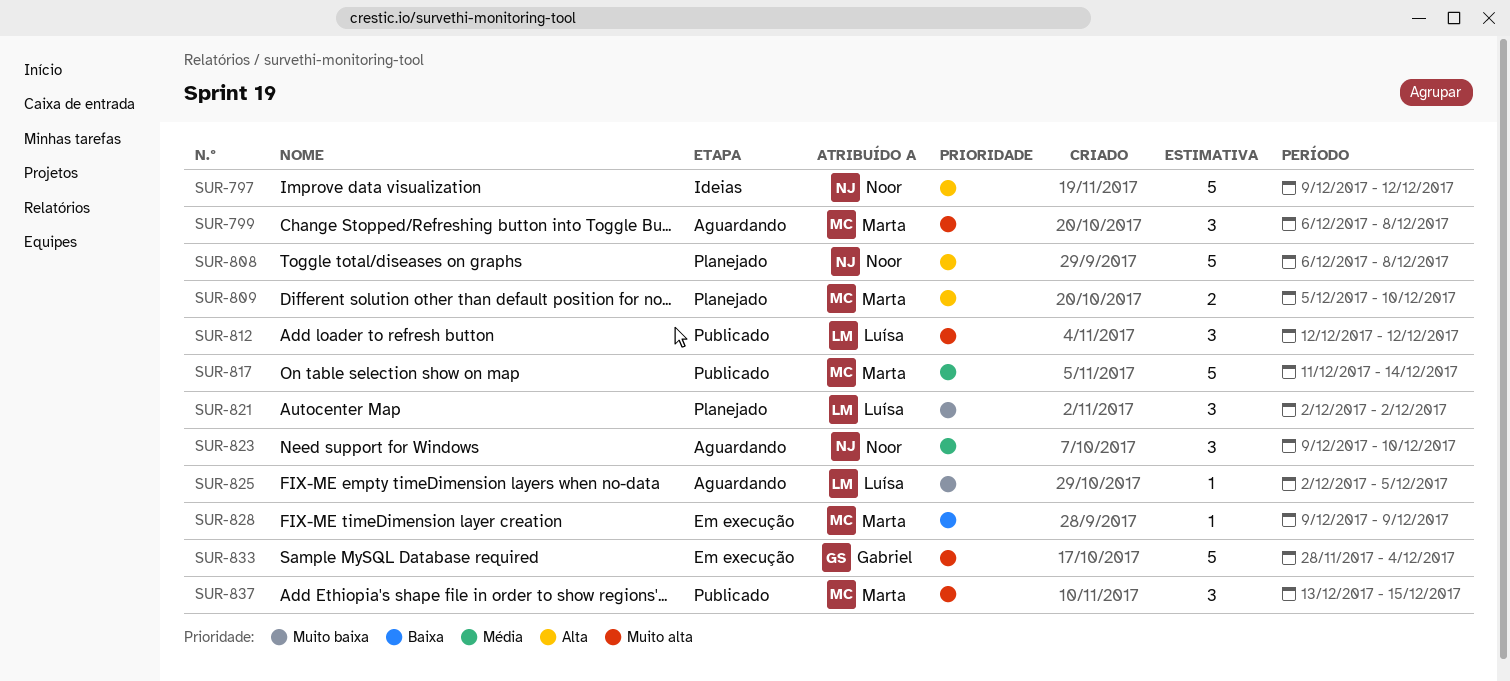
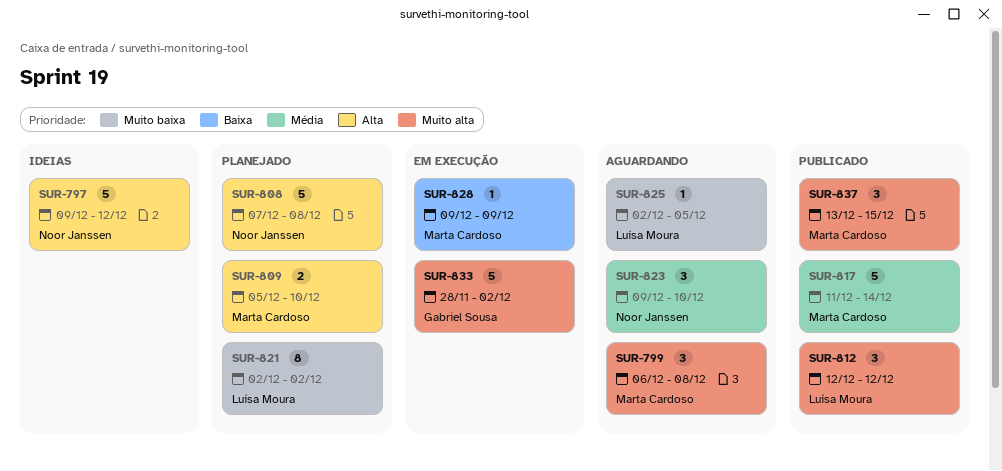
SUR-808, start: Dec 6 -> Dec 7
SUR-821, estimate: 3 -> 8
SUR-833, due: Dec 4 -> Dec 2

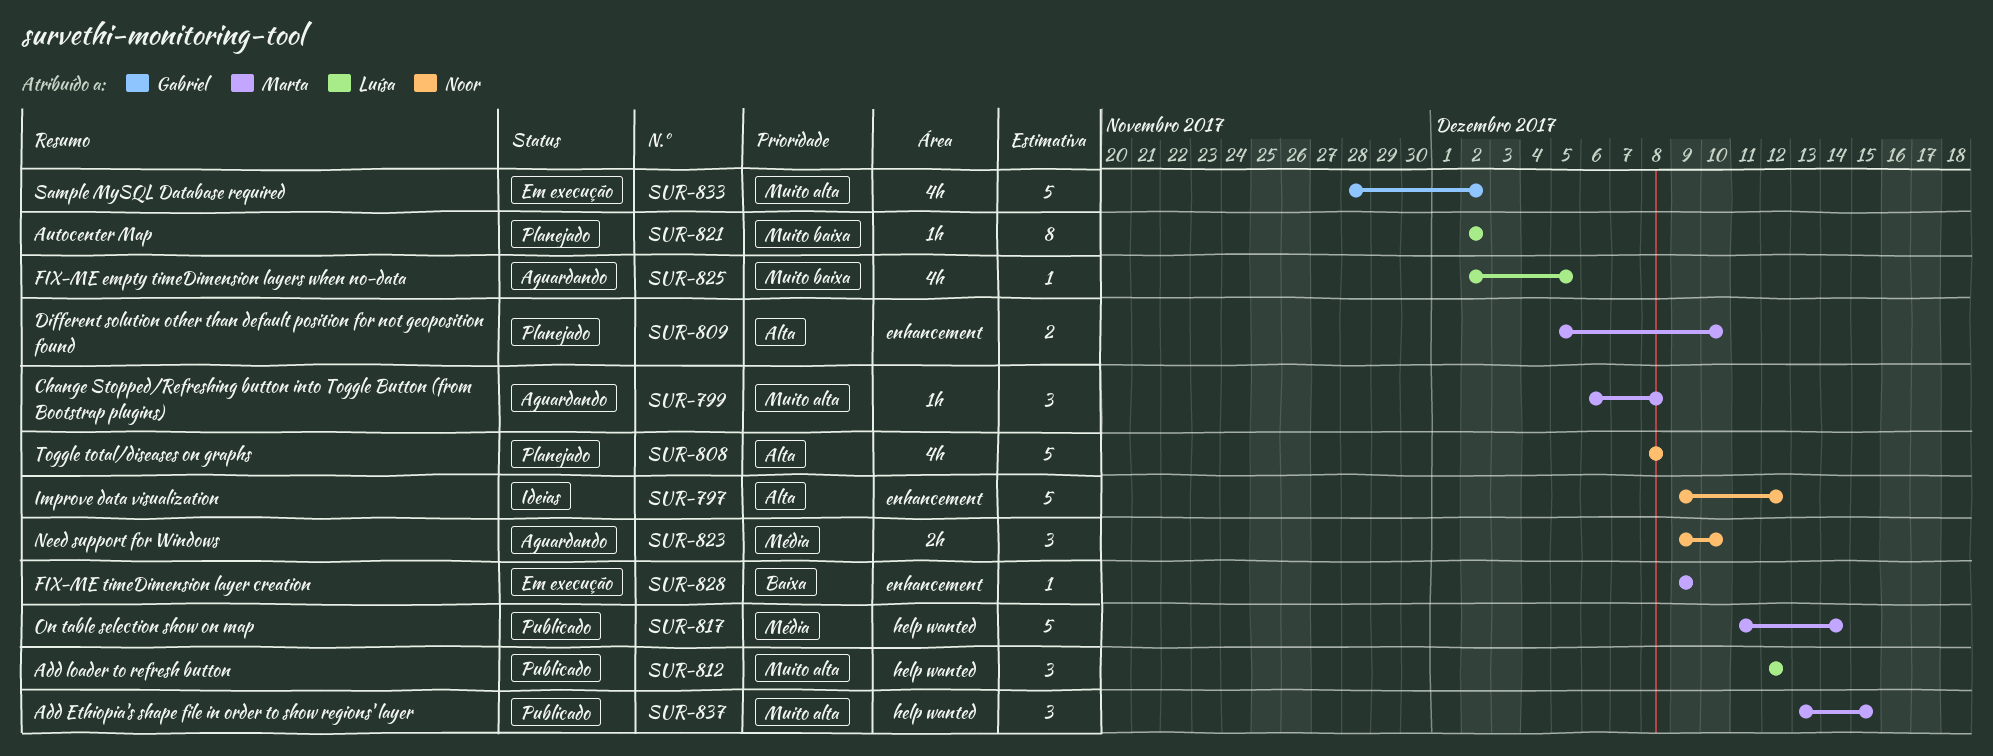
SUR-808, start: Dec 7 -> Dec 8

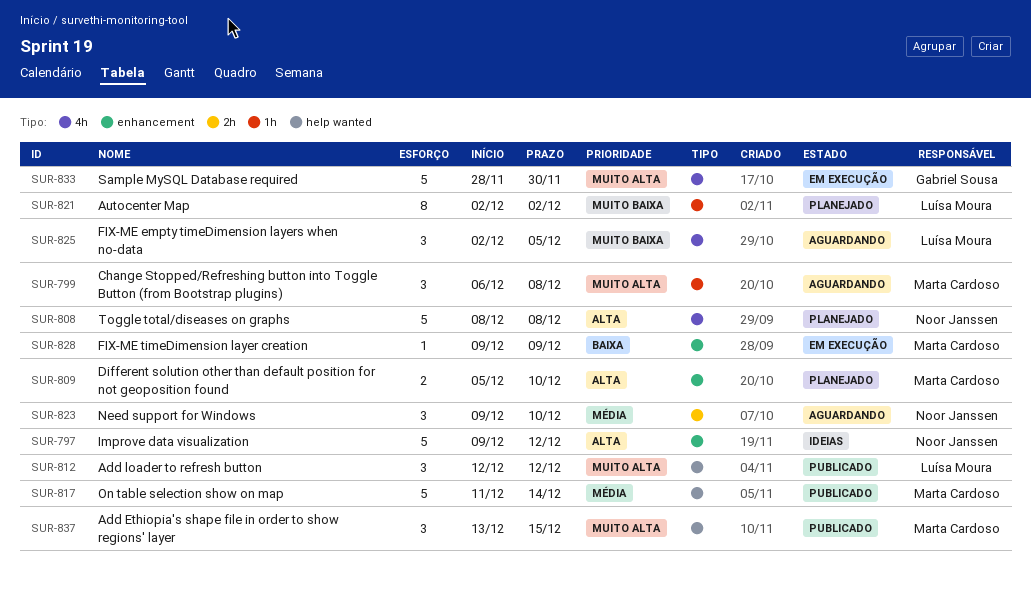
SUR-825, estimate: 1 -> 3
SUR-833, due: Dec 2 -> Nov 30

